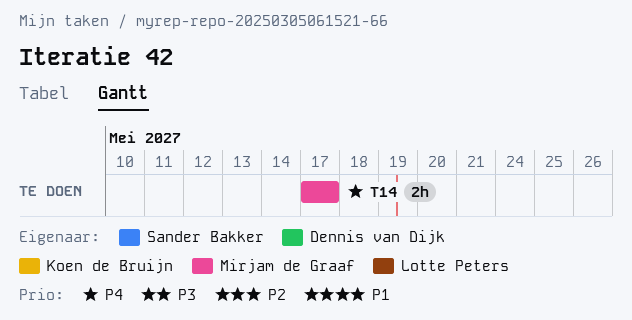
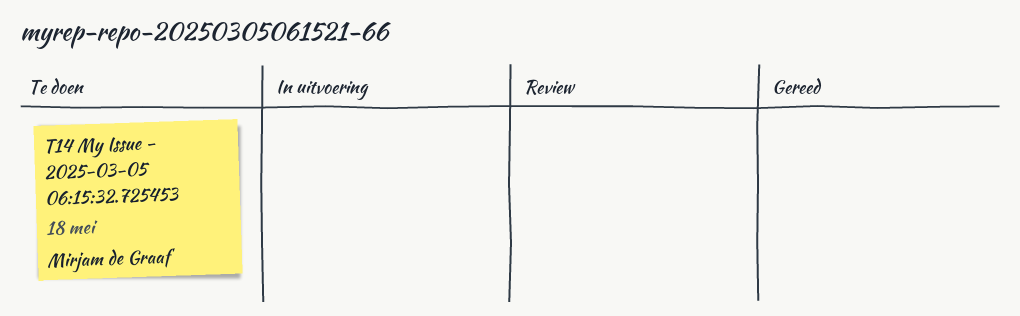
T14, due: May 17 -> May 18

